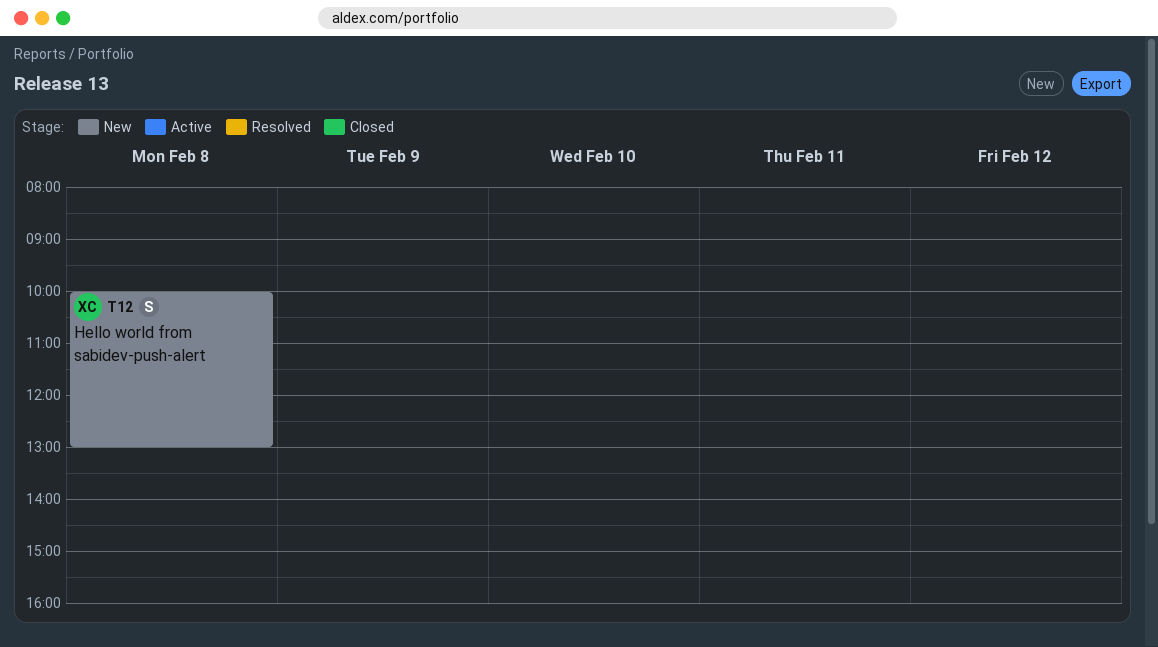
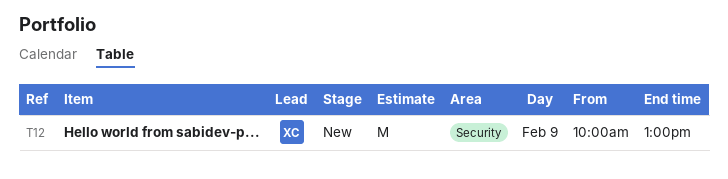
T12, estimate: S -> M
T12, day: Feb 8 -> Feb 9

